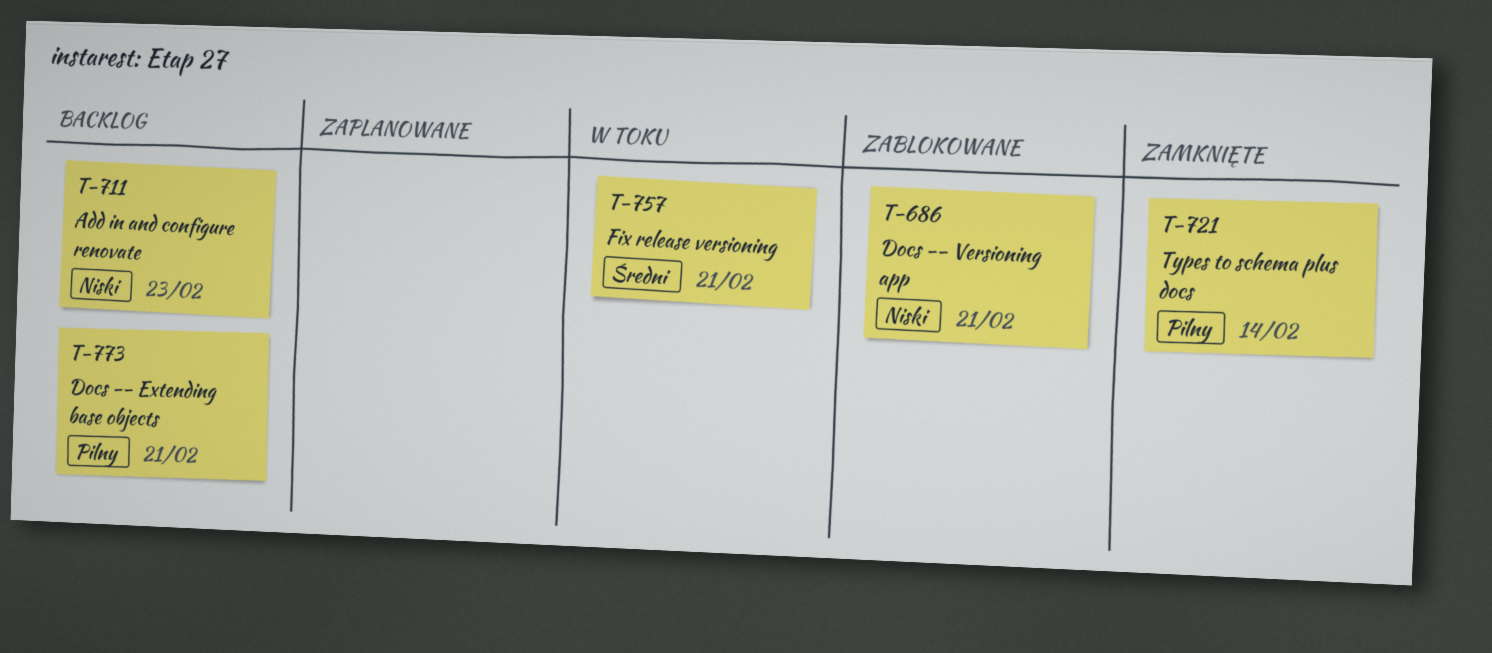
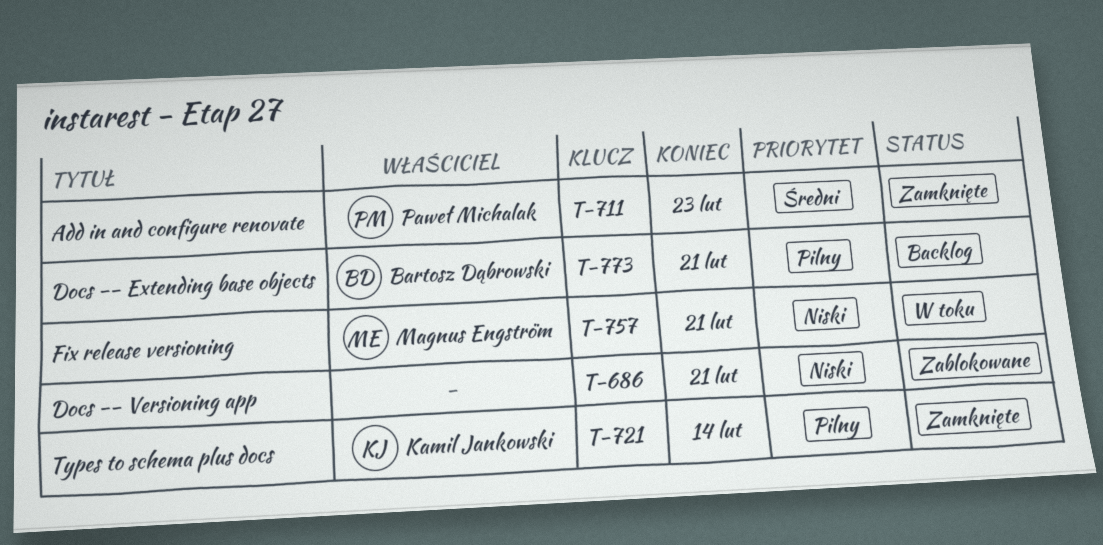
T-711, status: Backlog -> Zamknięte
T-711, priority: Niski -> Średni
T-757, priority: Średni -> Niski

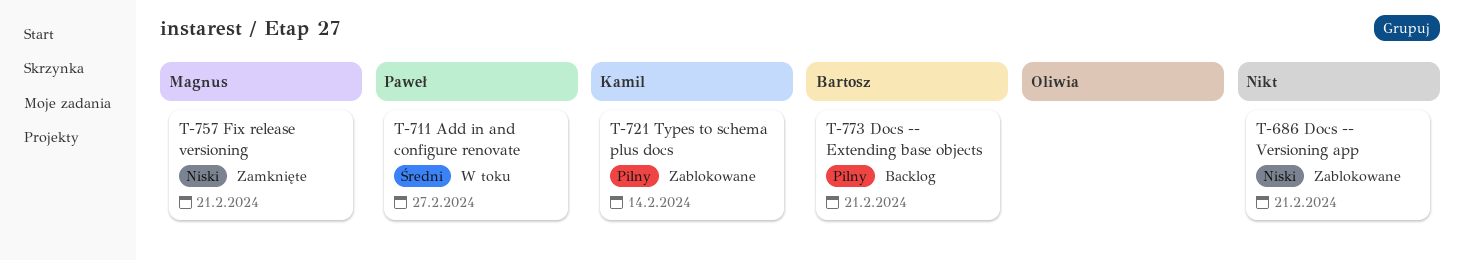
T-711, status: Zamknięte -> W toku
T-711, due: Feb 23 -> Feb 27
T-721, status: Zamknięte -> Zablokowane
T-757, status: W toku -> Zamknięte

